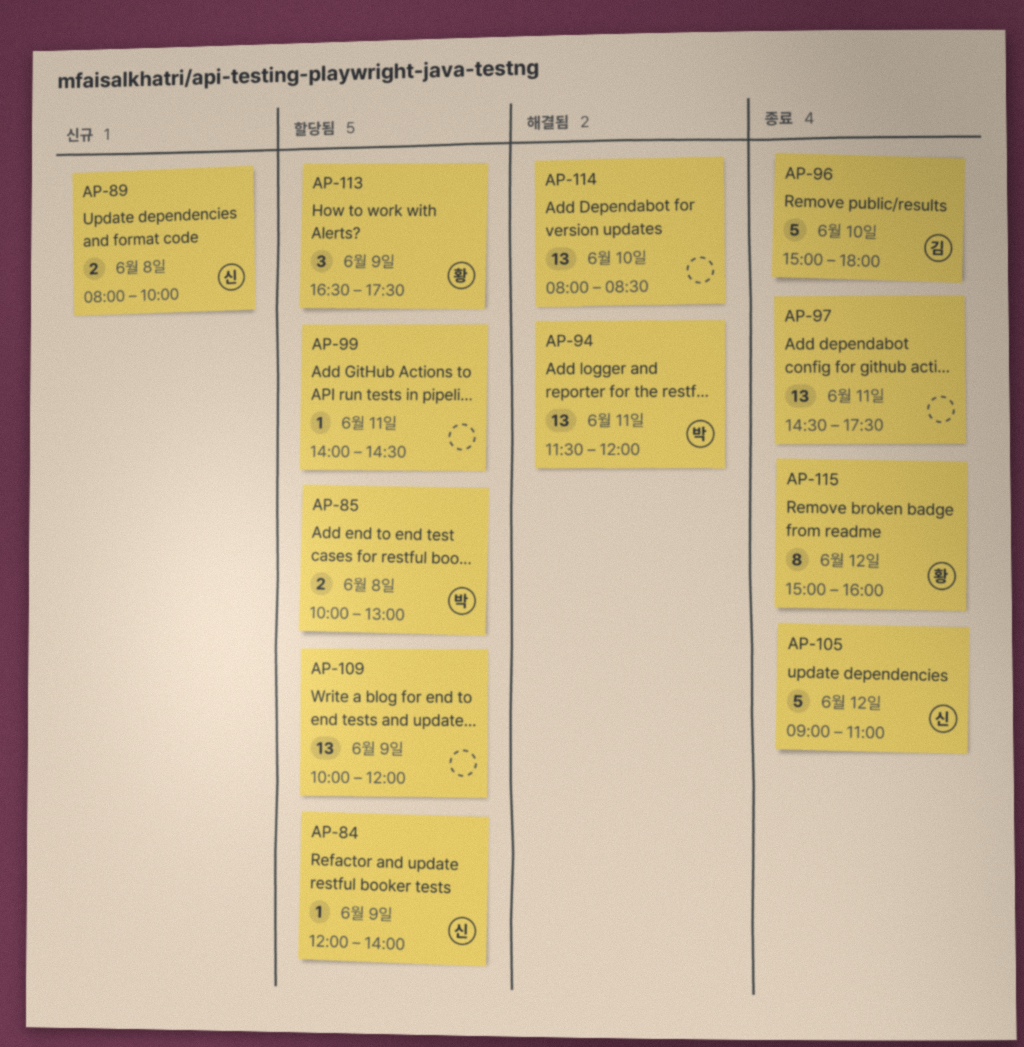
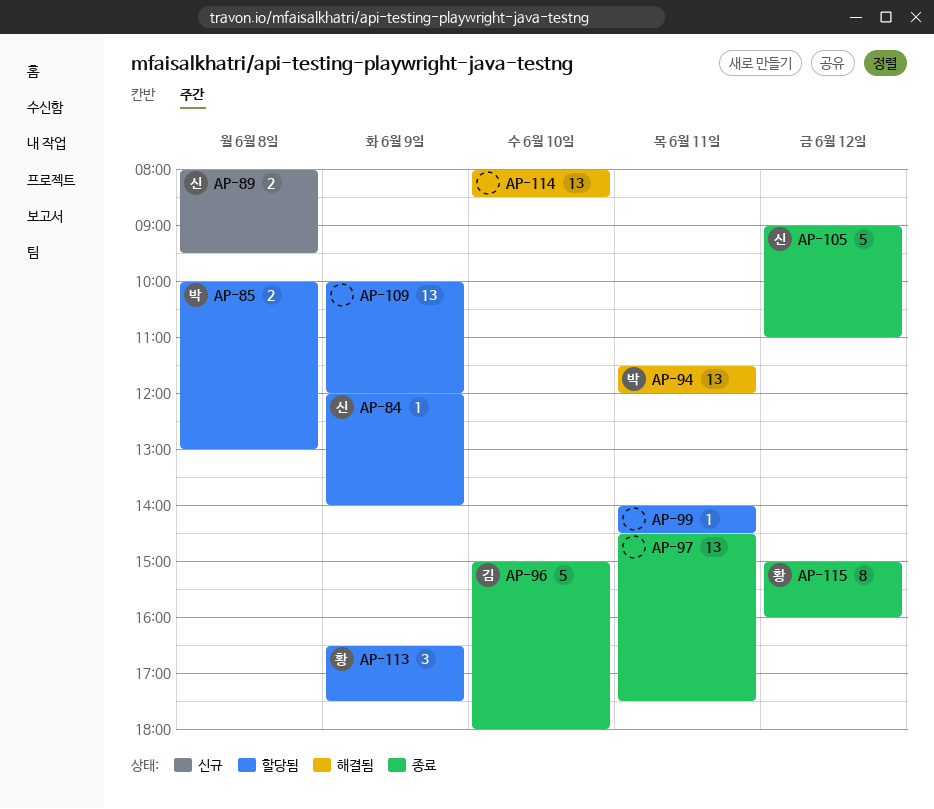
AP-89, ends: 10:00 -> 09:30

